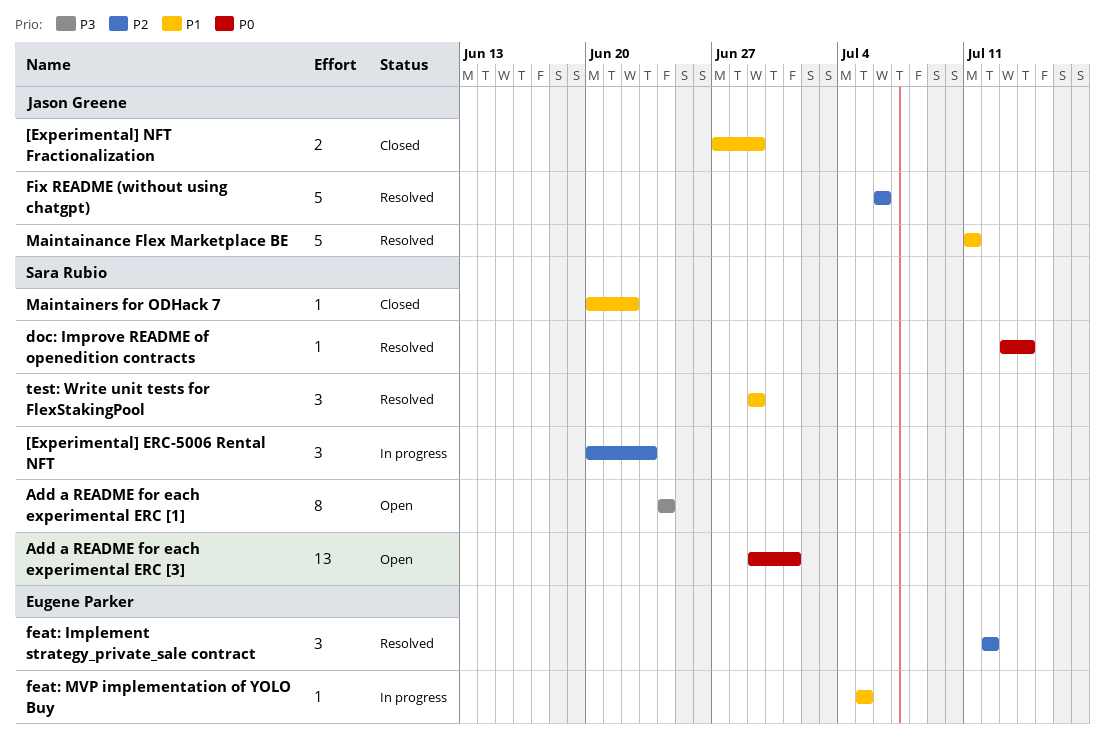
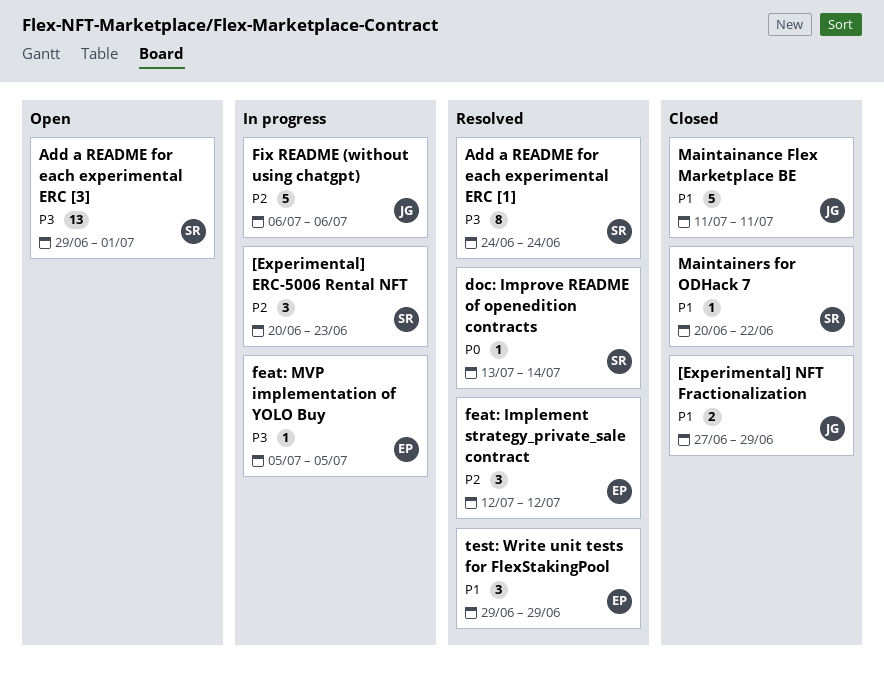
Add a README for each experimental ERC [1], status: Open -> Resolved
Add a README for each experimental ERC [3], priority: P0 -> P3
feat: MVP implementation of YOLO Buy, priority: P1 -> P3
Fix README (without using chatgpt), status: Resolved -> In progress
Maintainance Flex Marketplace BE, status: Resolved -> Closed
test: Write unit tests for FlexStakingPool, owner: Sara Rubio -> Eugene Parker

